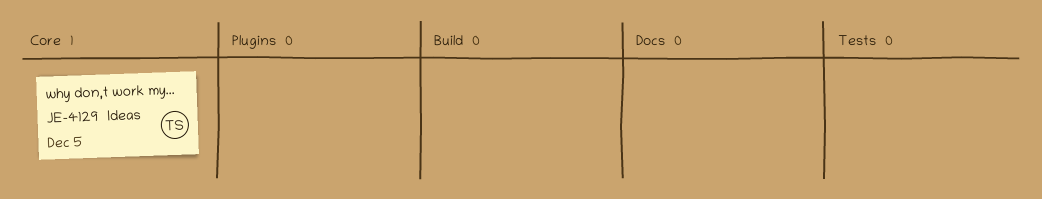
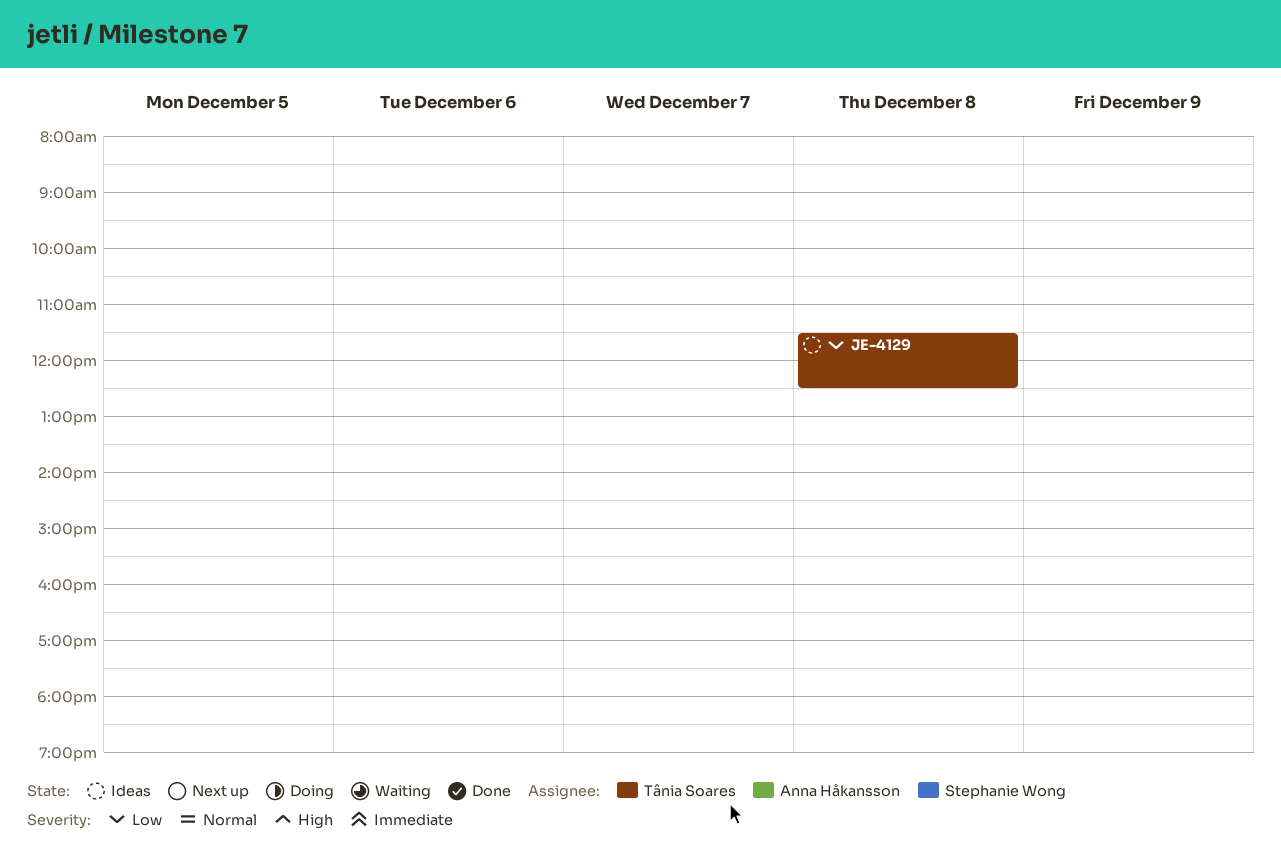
JE-4129, day: Dec 5 -> Dec 8

